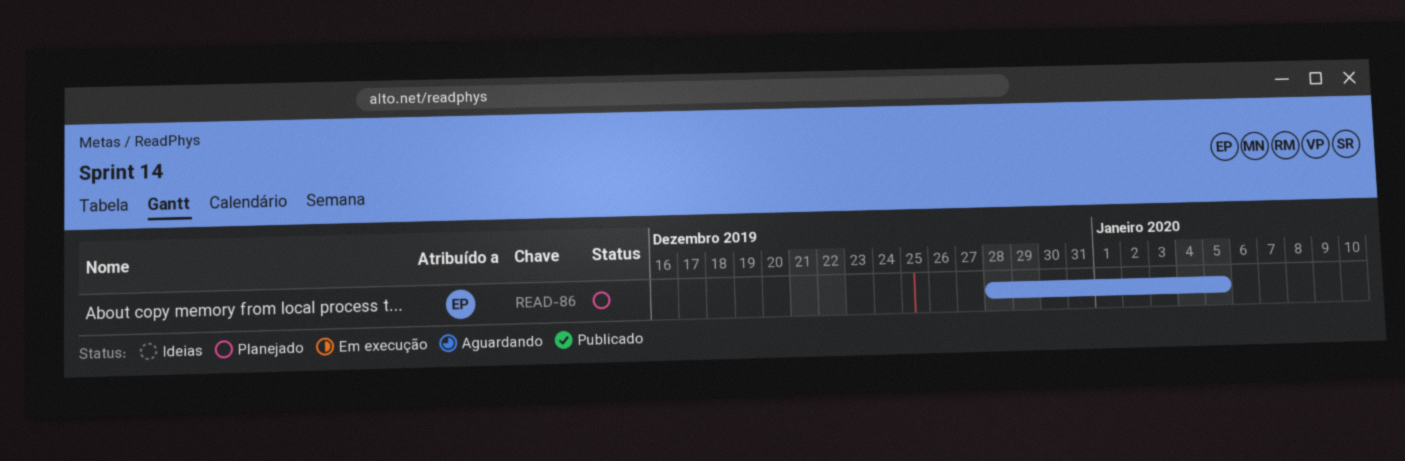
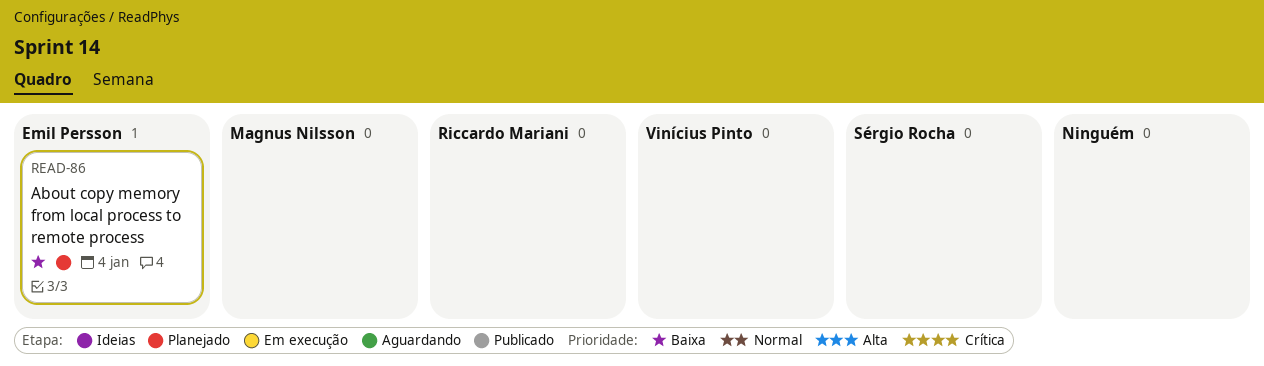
READ-86, due: Jan 5 -> Jan 4

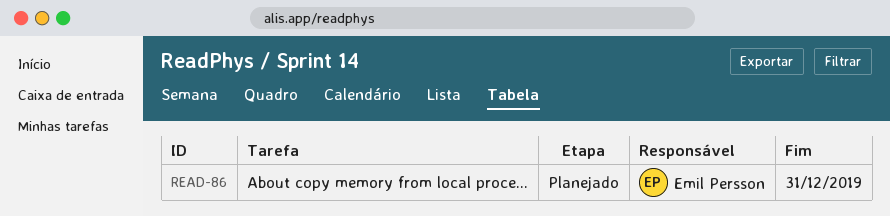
READ-86, due: Jan 4 -> Dec 31

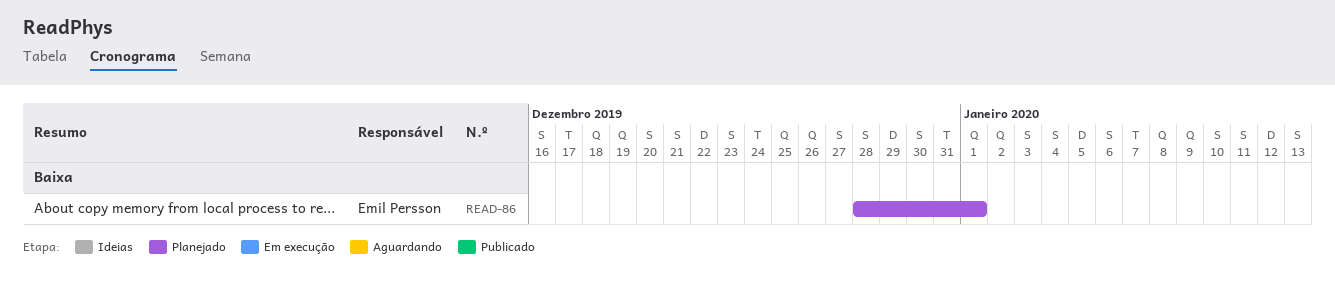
READ-86, due: Dec 31 -> Jan 1

